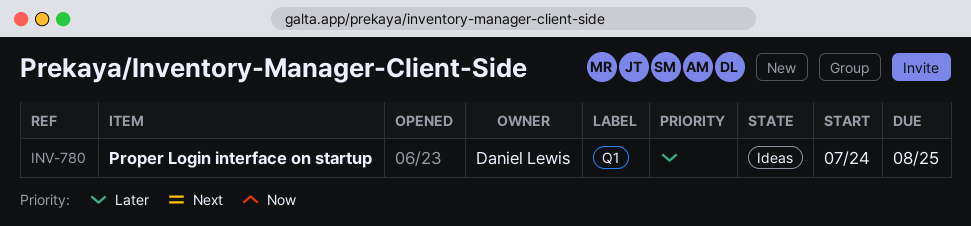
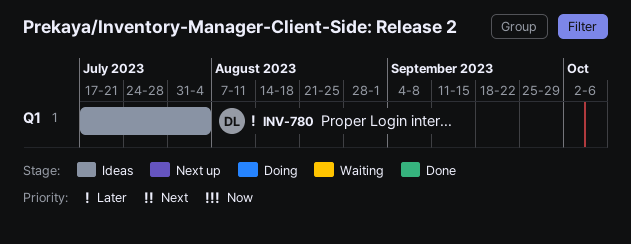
INV-780, start: Jul 24 -> Jul 17
INV-780, due: Aug 25 -> Aug 4

